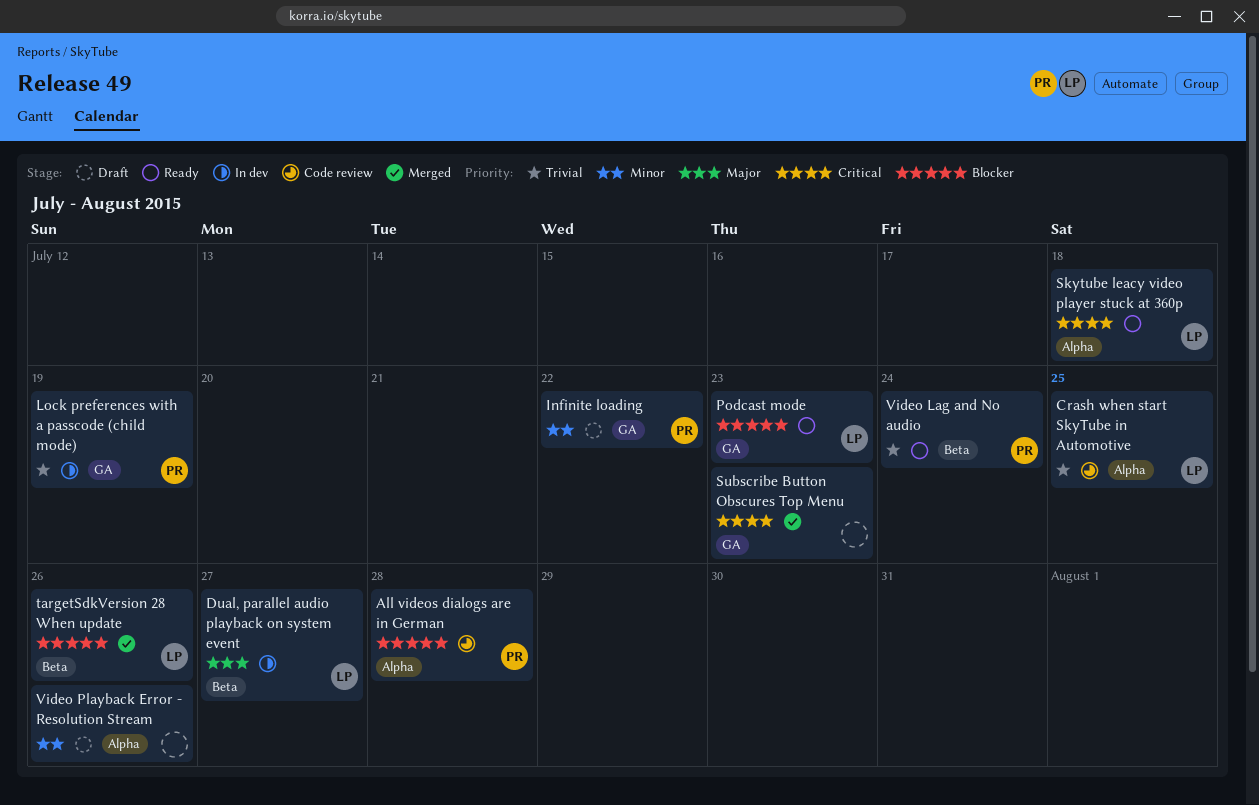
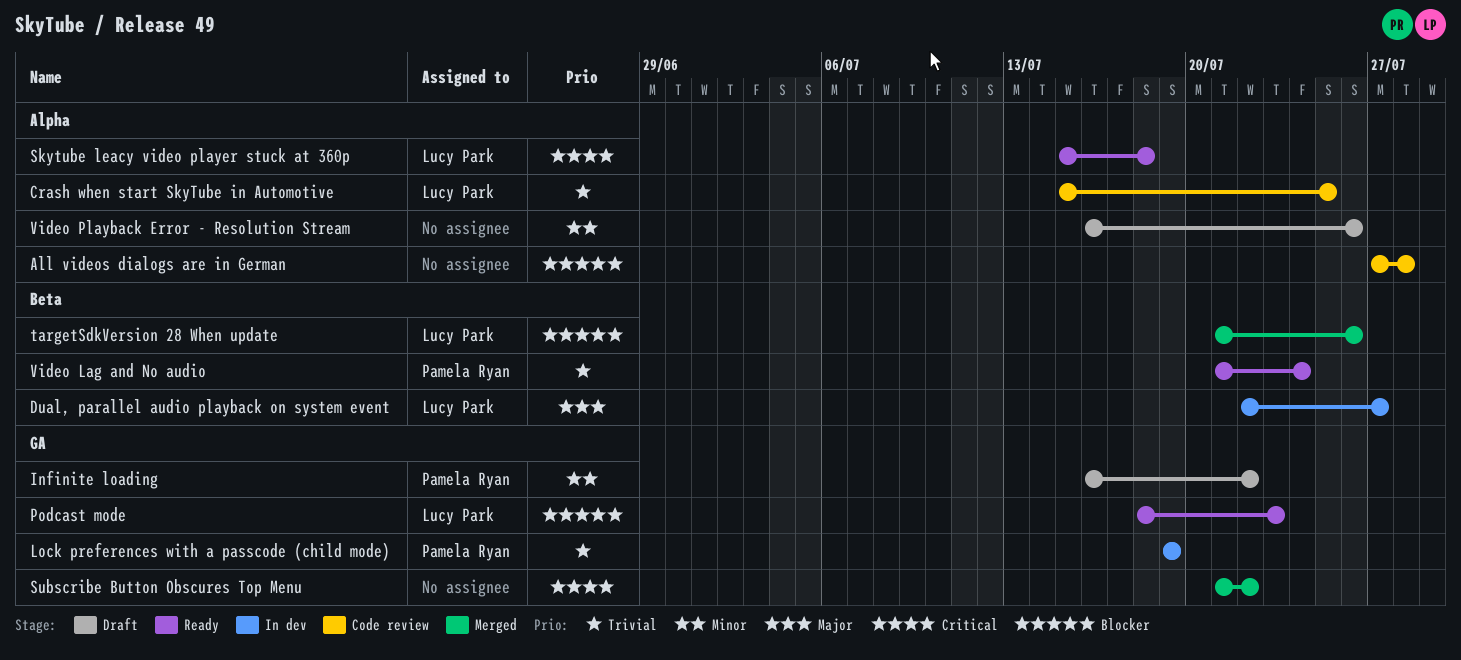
All videos dialogs are in German, owner: Pamela Ryan -> none
Subscribe Button Obscures Top Menu, due: Jul 23 -> Jul 22

